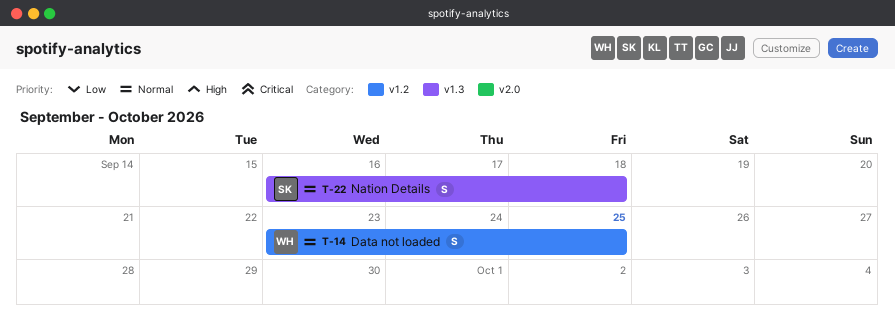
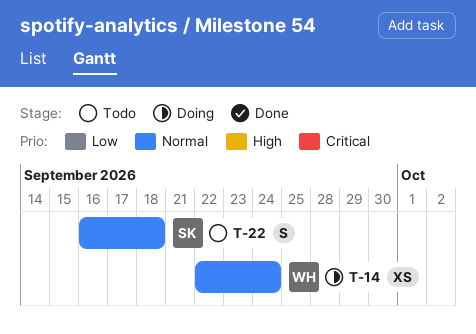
T-14, estimate: S -> XS
T-14, start: Sep 23 -> Sep 22
T-14, due: Sep 25 -> Sep 24

